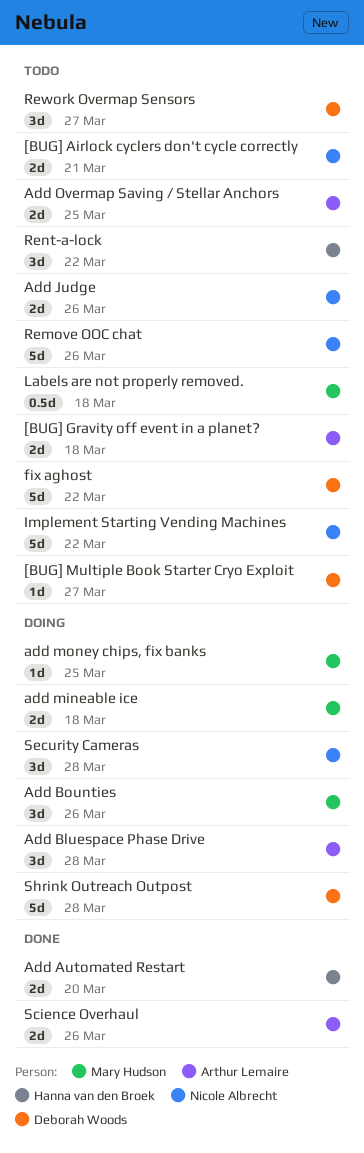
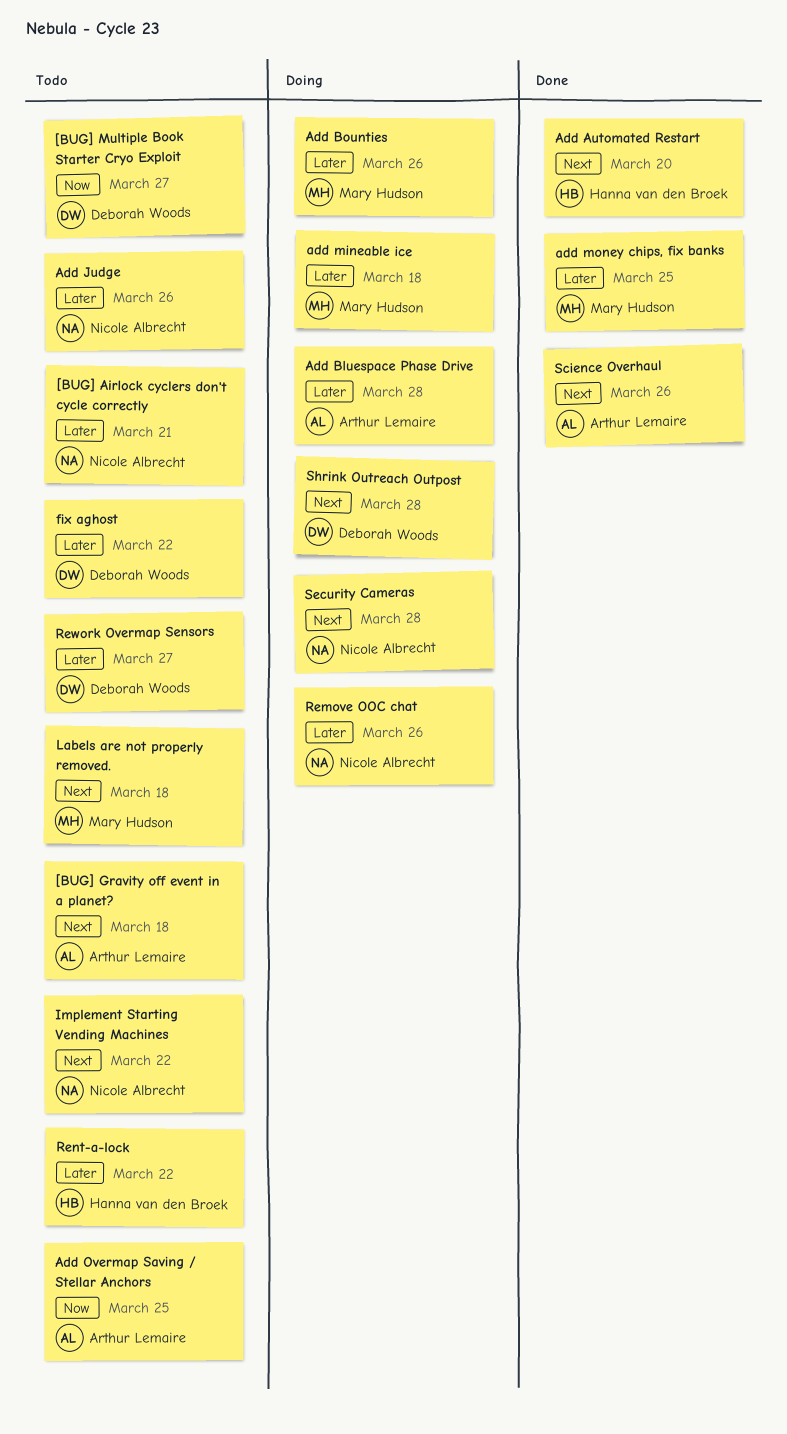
add money chips, fix banks, status: Doing -> Done
Remove OOC chat, status: Todo -> Doing

